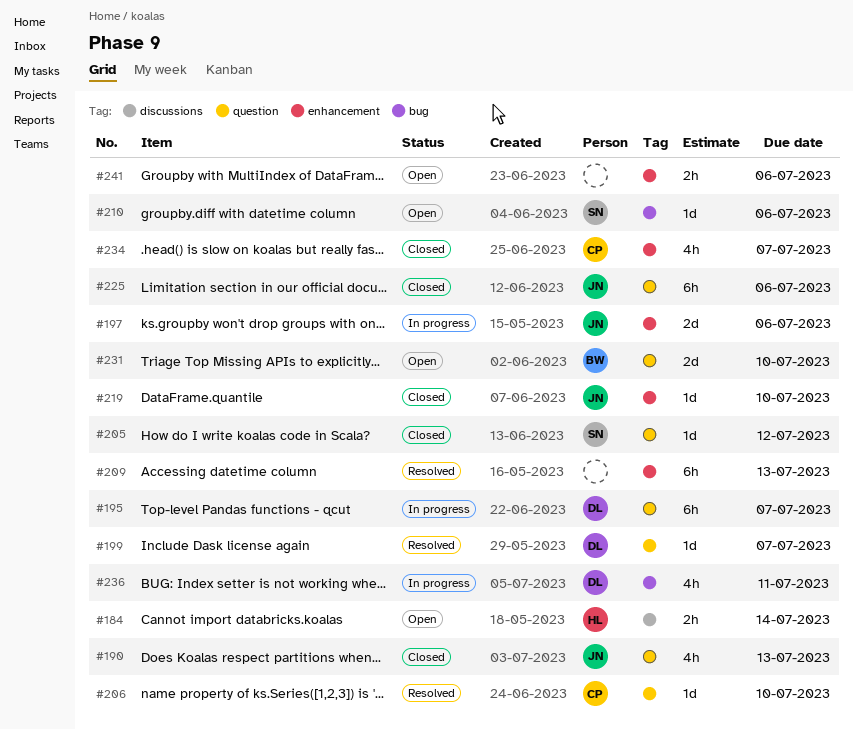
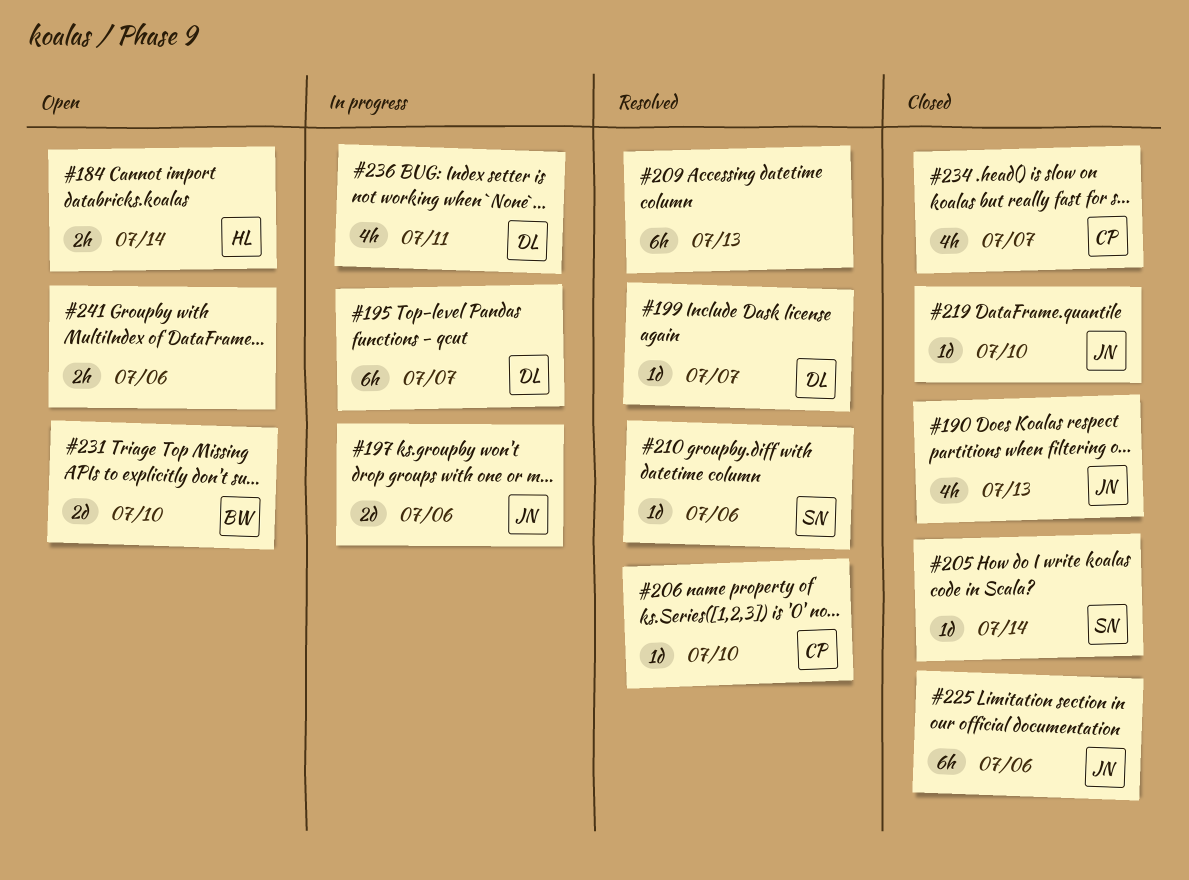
#205, due: Jul 12 -> Jul 14
#210, status: Open -> Resolved

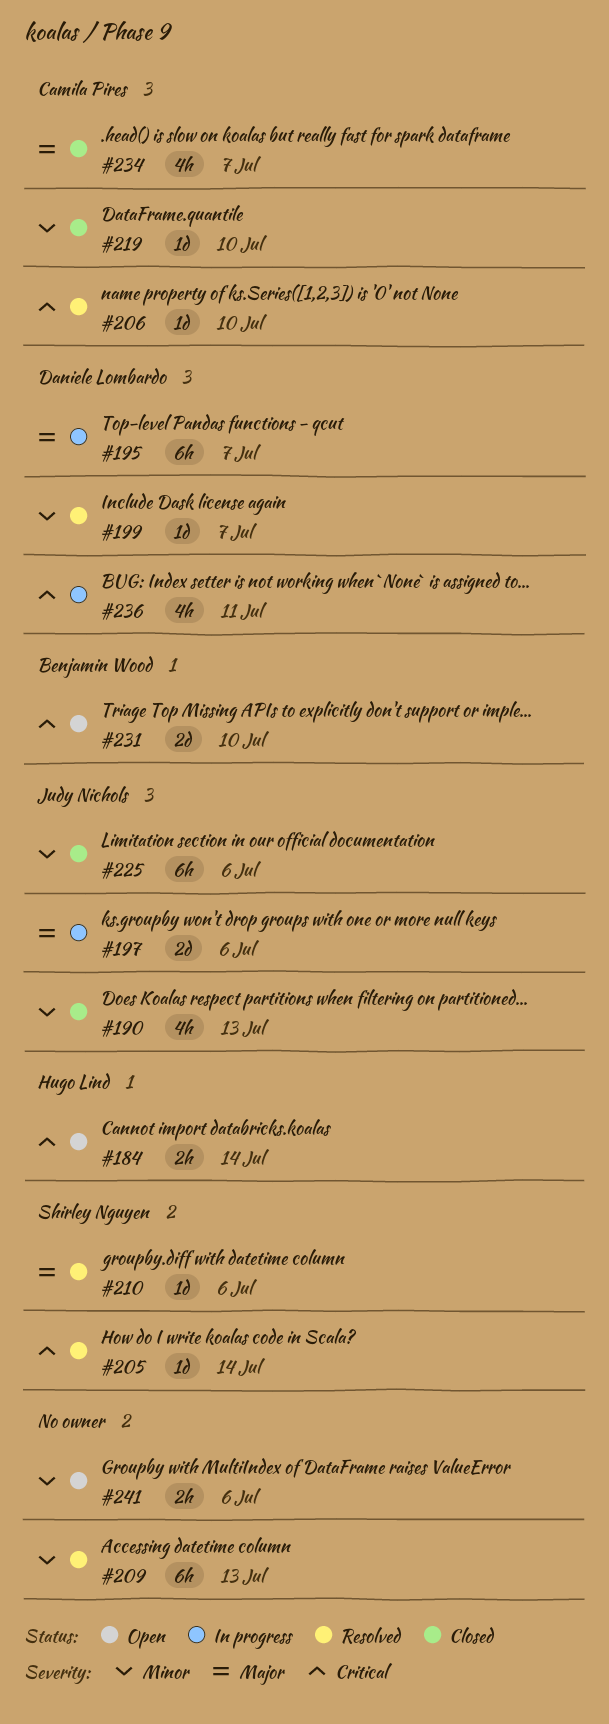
#205, status: Closed -> Resolved
#219, owner: Judy Nichols -> Camila Pires

